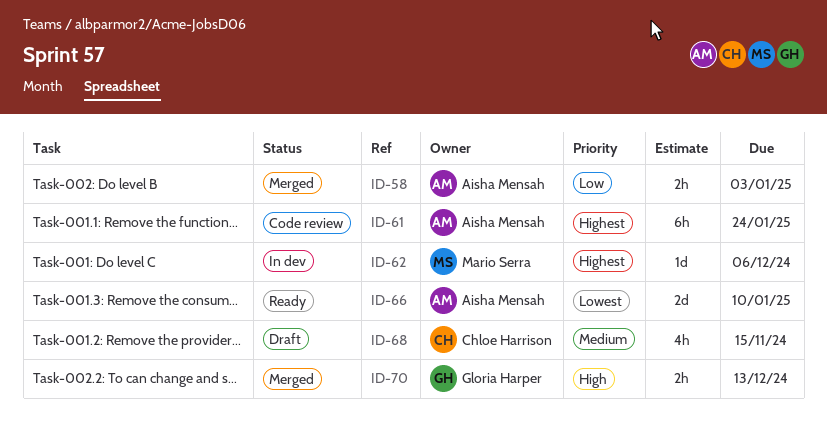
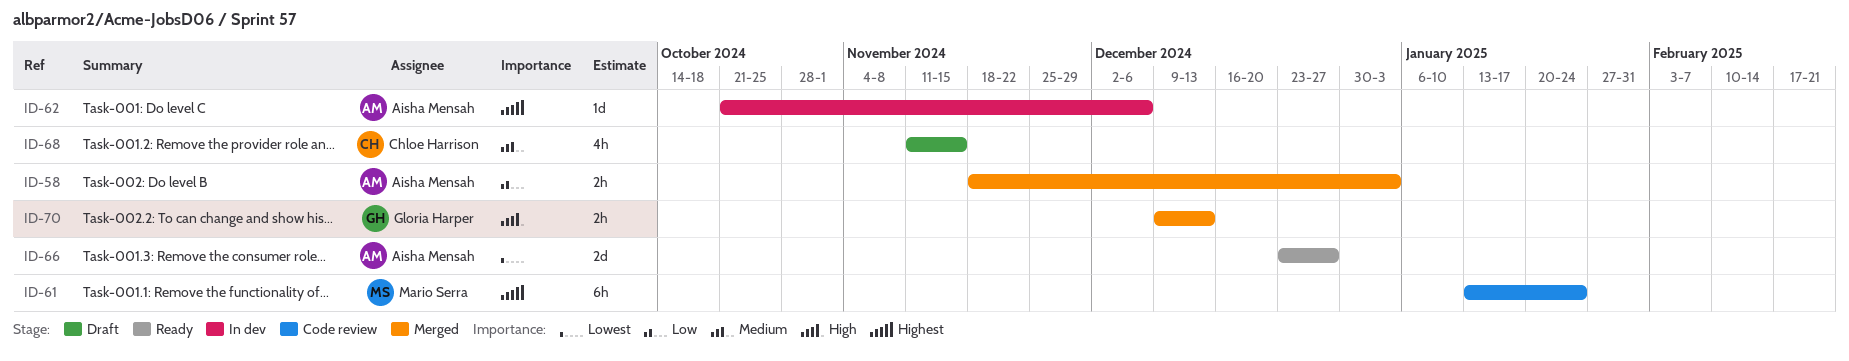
ID-61, owner: Aisha Mensah -> Mario Serra
ID-62, owner: Mario Serra -> Aisha Mensah
ID-66, due: Jan 10 -> Dec 27

